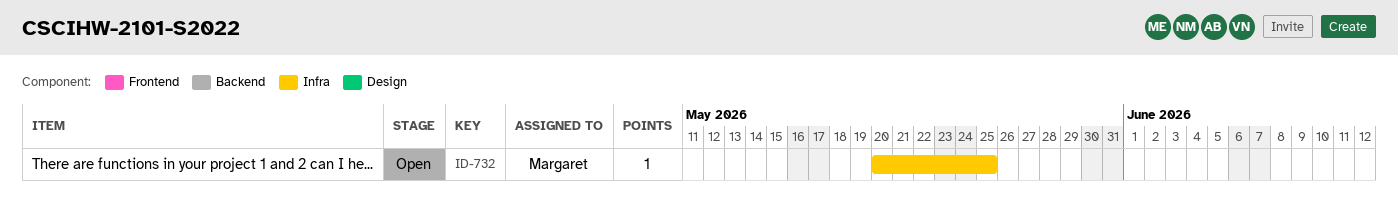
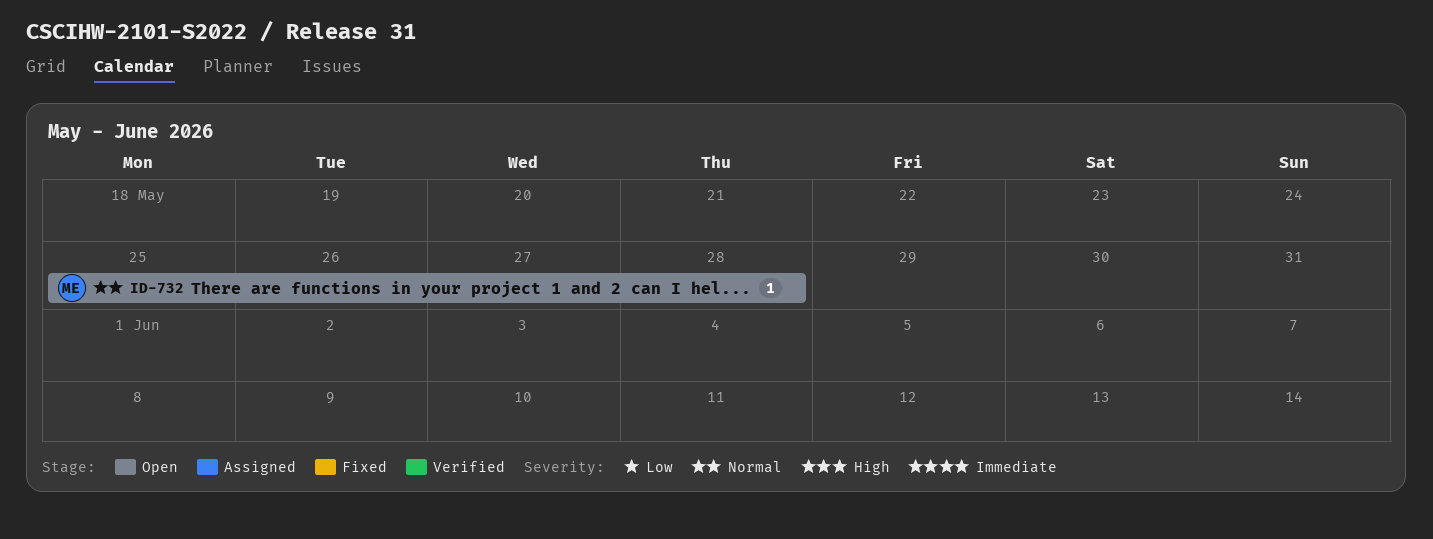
ID-732, start: May 20 -> May 25
ID-732, due: May 25 -> May 28

